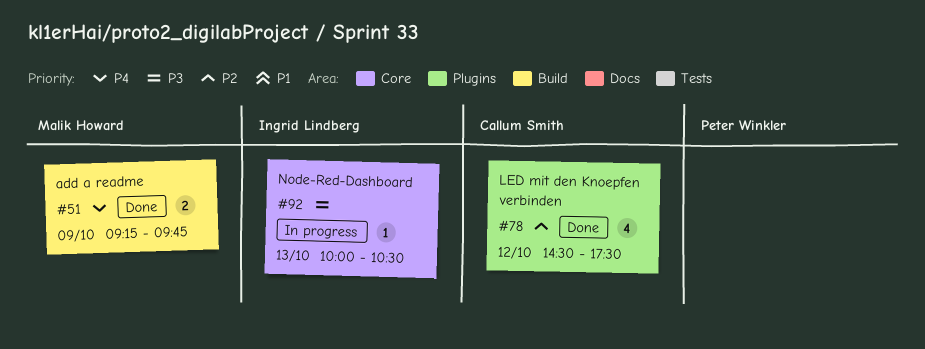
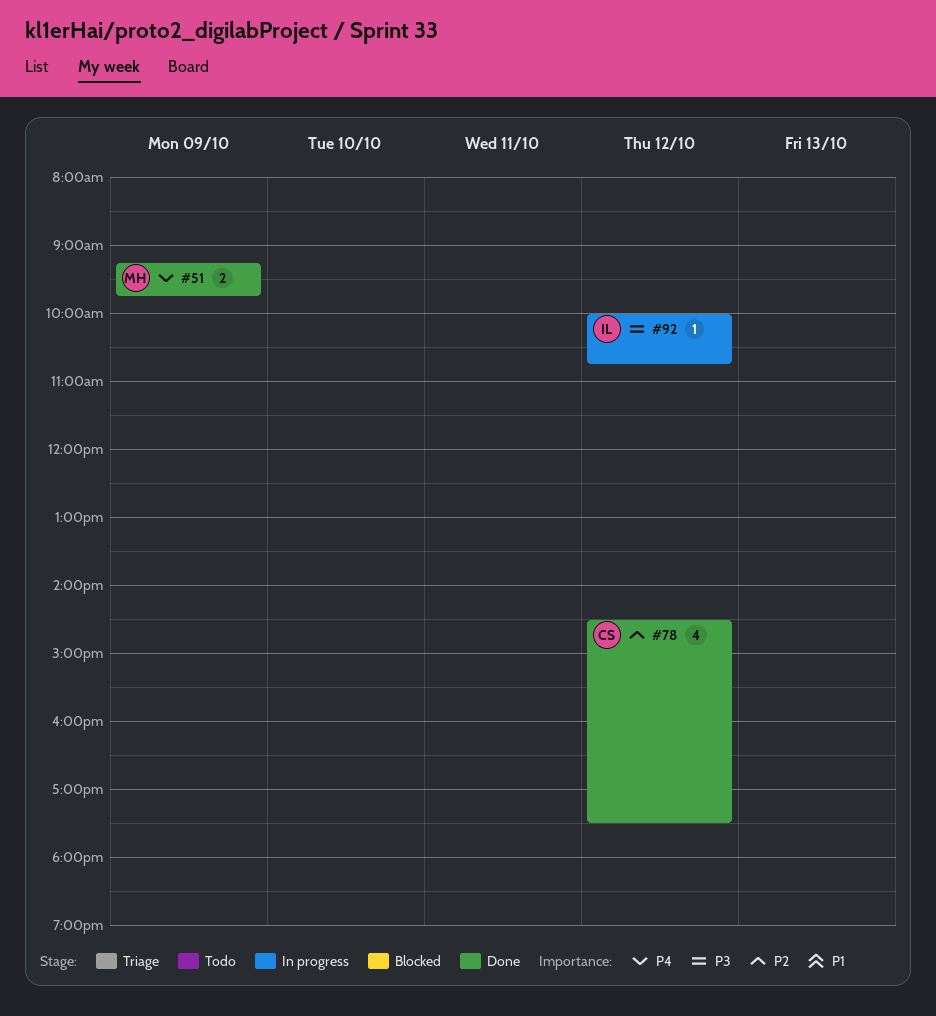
#92, day: Oct 13 -> Oct 12
#92, ends: 10:30 -> 10:45

